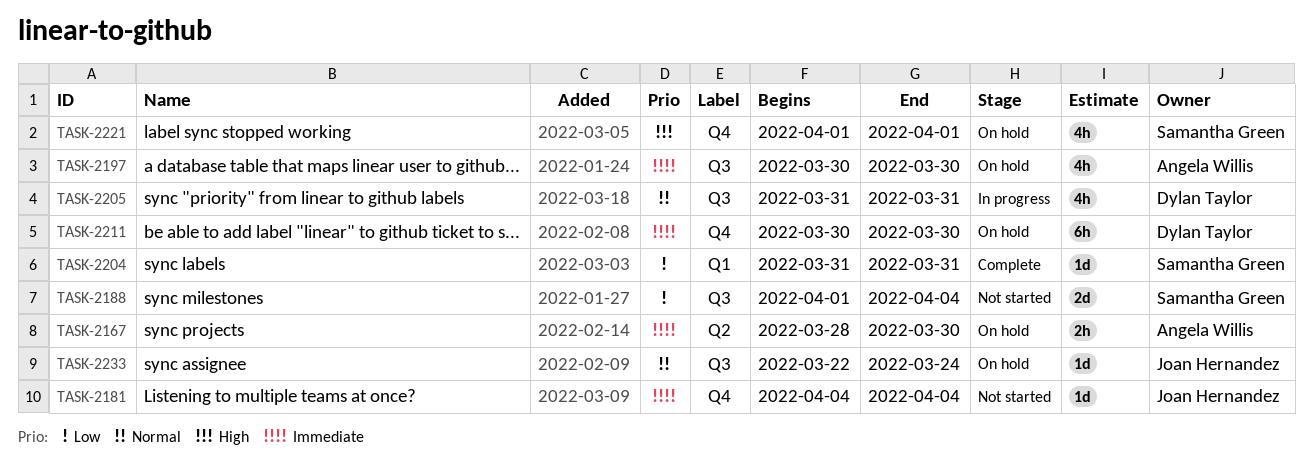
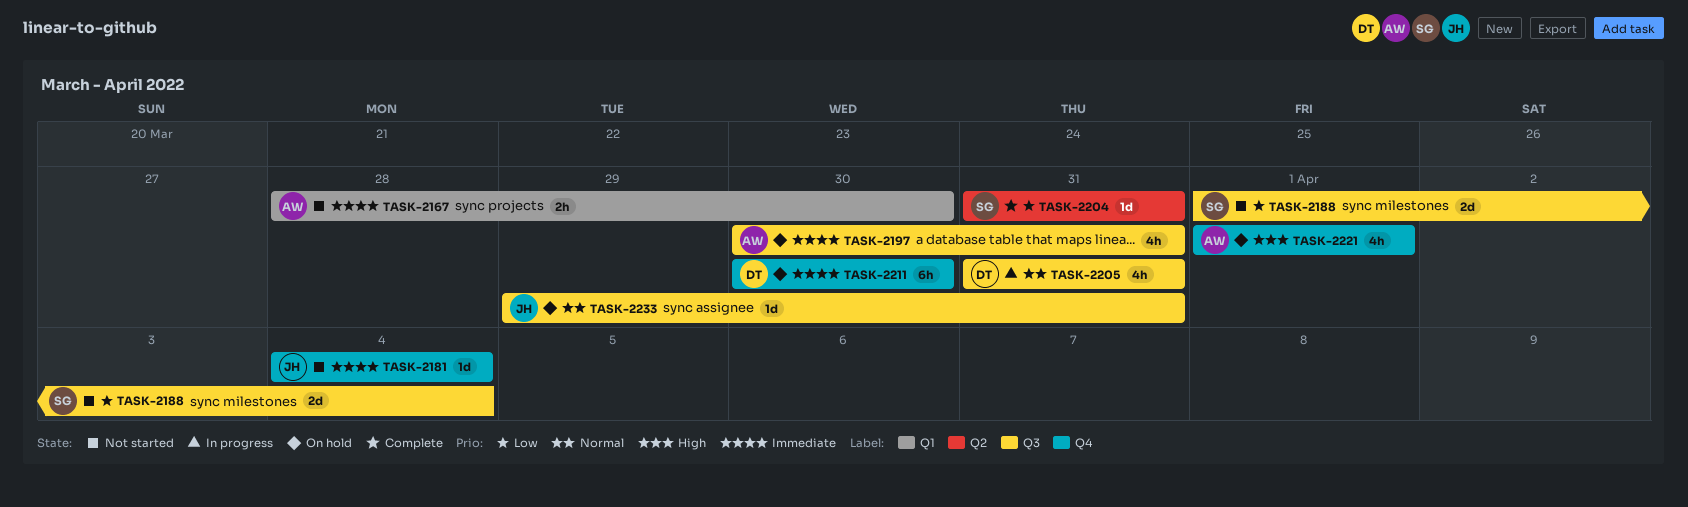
TASK-2167, status: On hold -> Not started
TASK-2167, label: Q2 -> Q1
TASK-2197, due: Mar 30 -> Mar 31
TASK-2204, label: Q1 -> Q2
TASK-2221, owner: Samantha Green -> Angela Willis
TASK-2233, start: Mar 22 -> Mar 29
TASK-2233, due: Mar 24 -> Mar 31

